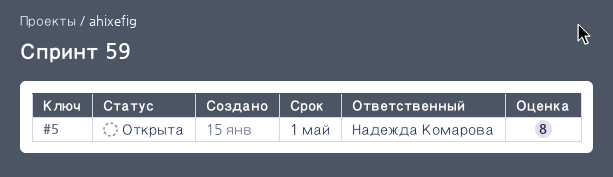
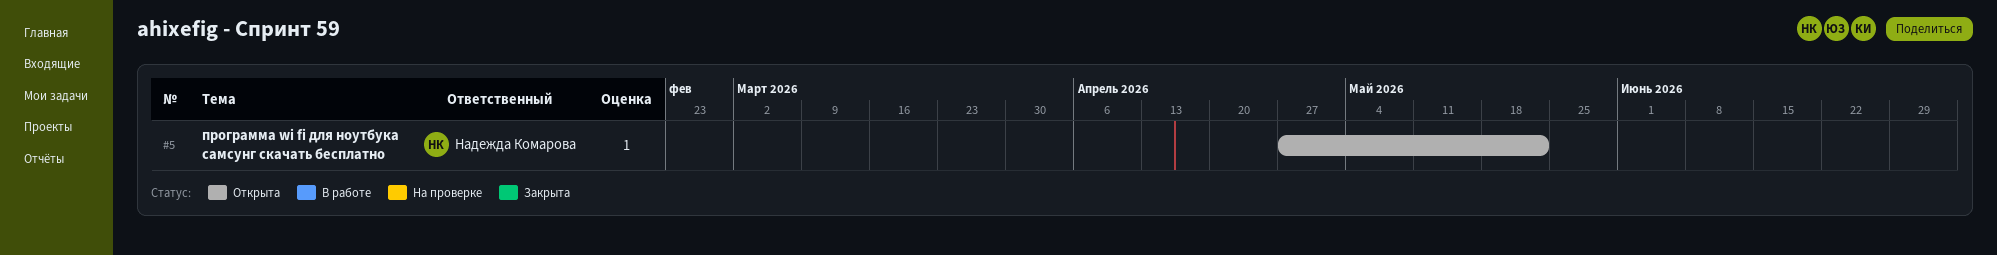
#5, estimate: 8 -> 1
#5, due: May 1 -> May 22

